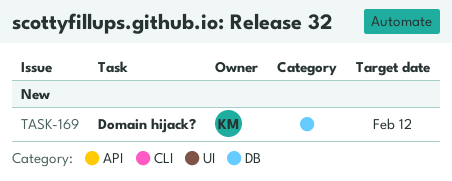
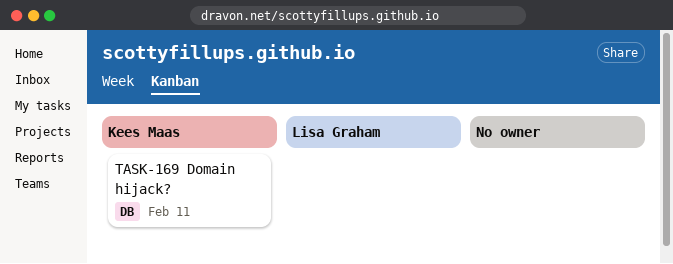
TASK-169, due: Feb 12 -> Feb 11

